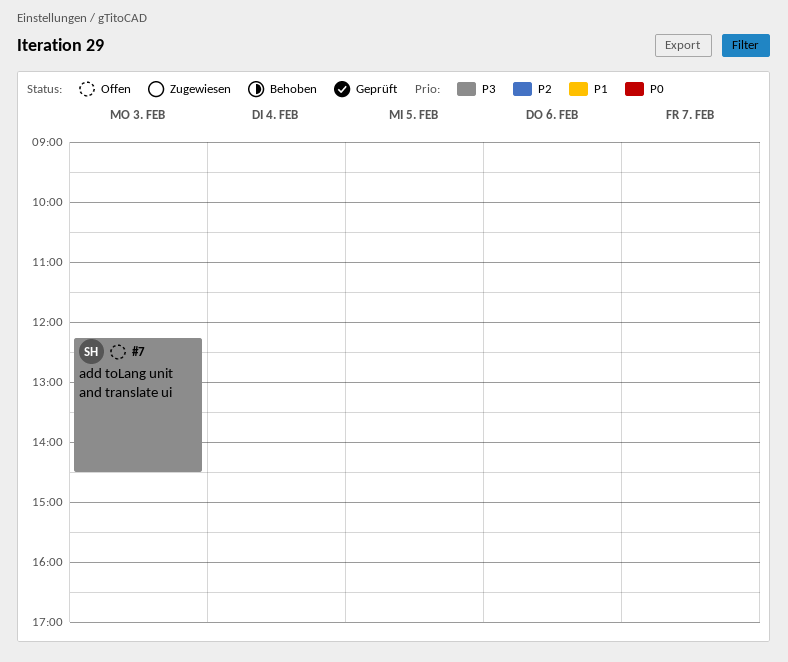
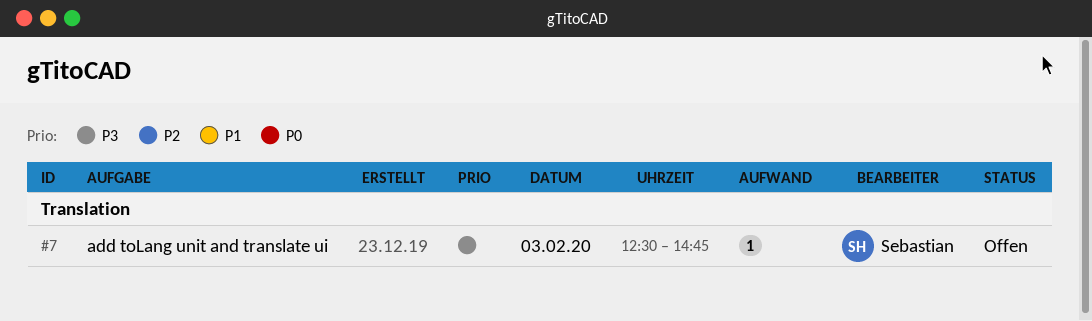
#7, begins: 12:15 -> 12:30
#7, ends: 14:30 -> 14:45

